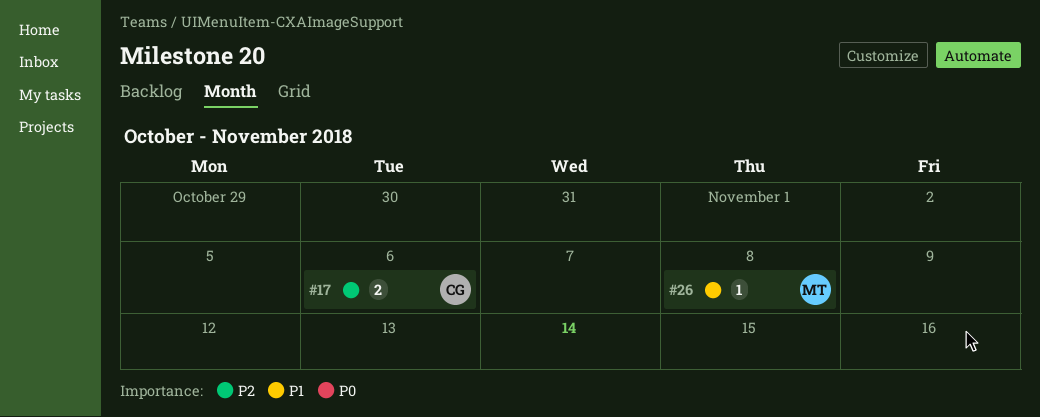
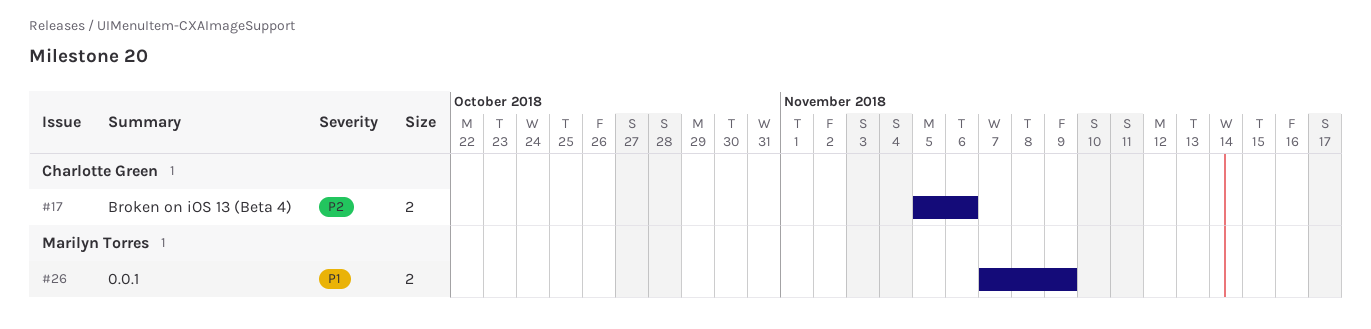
#26, estimate: 1 -> 2
#26, due: Nov 8 -> Nov 9

